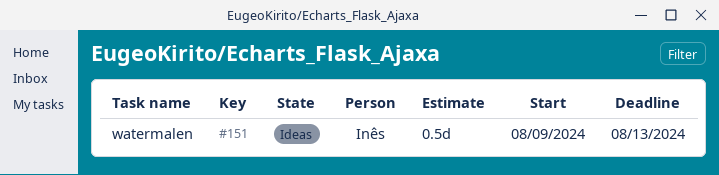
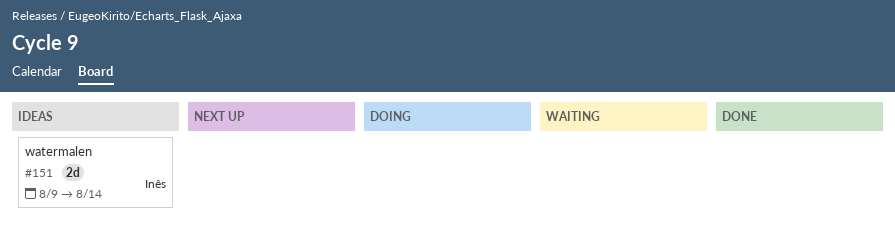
#151, estimate: 0.5d -> 2d
#151, due: Aug 13 -> Aug 14

